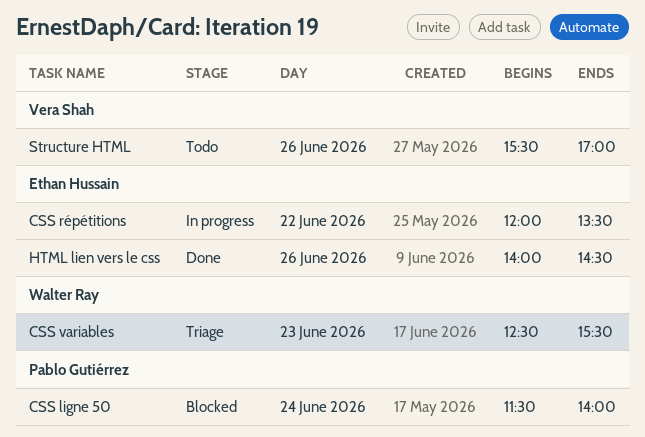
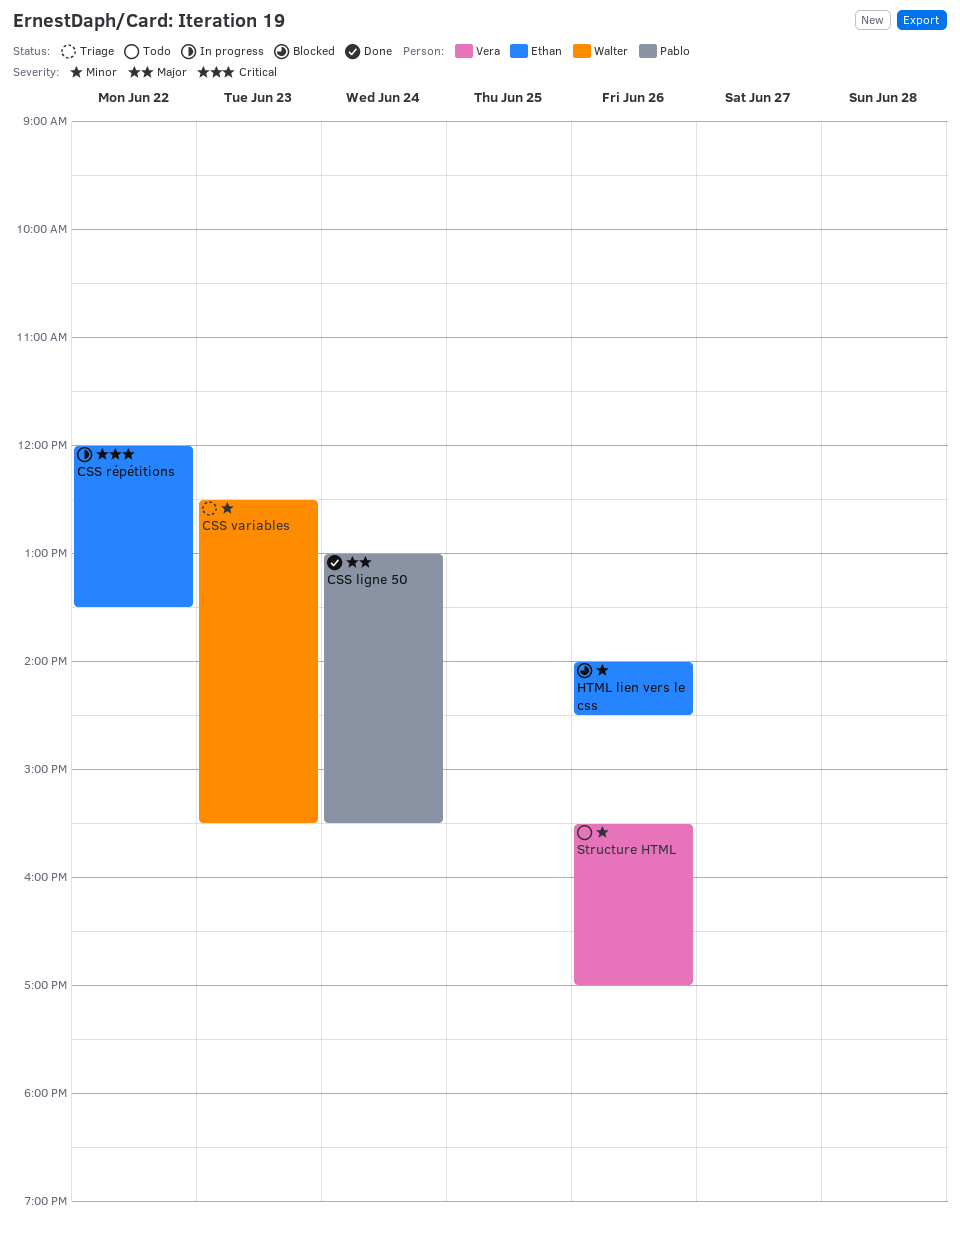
CSS ligne 50, status: Blocked -> Done
CSS ligne 50, begins: 11:30 -> 13:00
CSS ligne 50, ends: 14:00 -> 15:30
HTML lien vers le css, status: Done -> Blocked

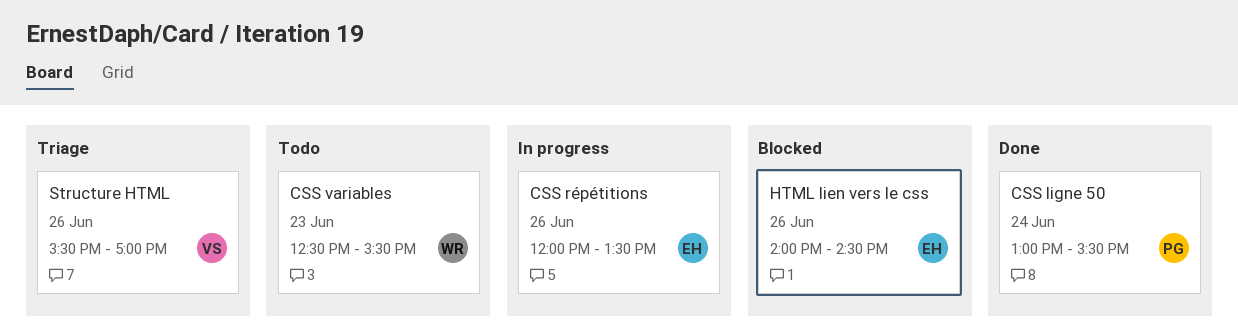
CSS répétitions, day: Jun 22 -> Jun 26
CSS variables, status: Triage -> Todo
Structure HTML, status: Todo -> Triage

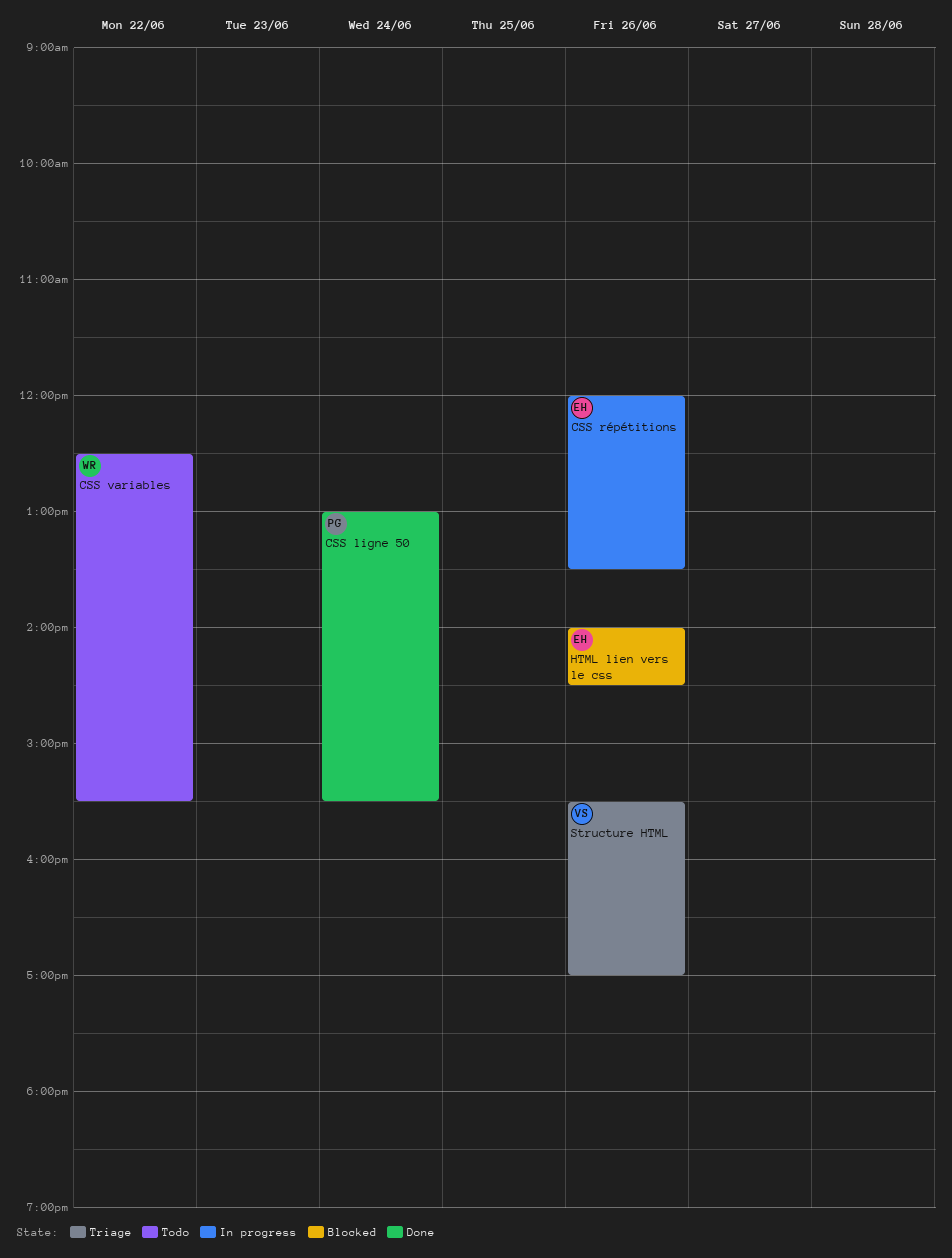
CSS variables, day: Jun 23 -> Jun 22

